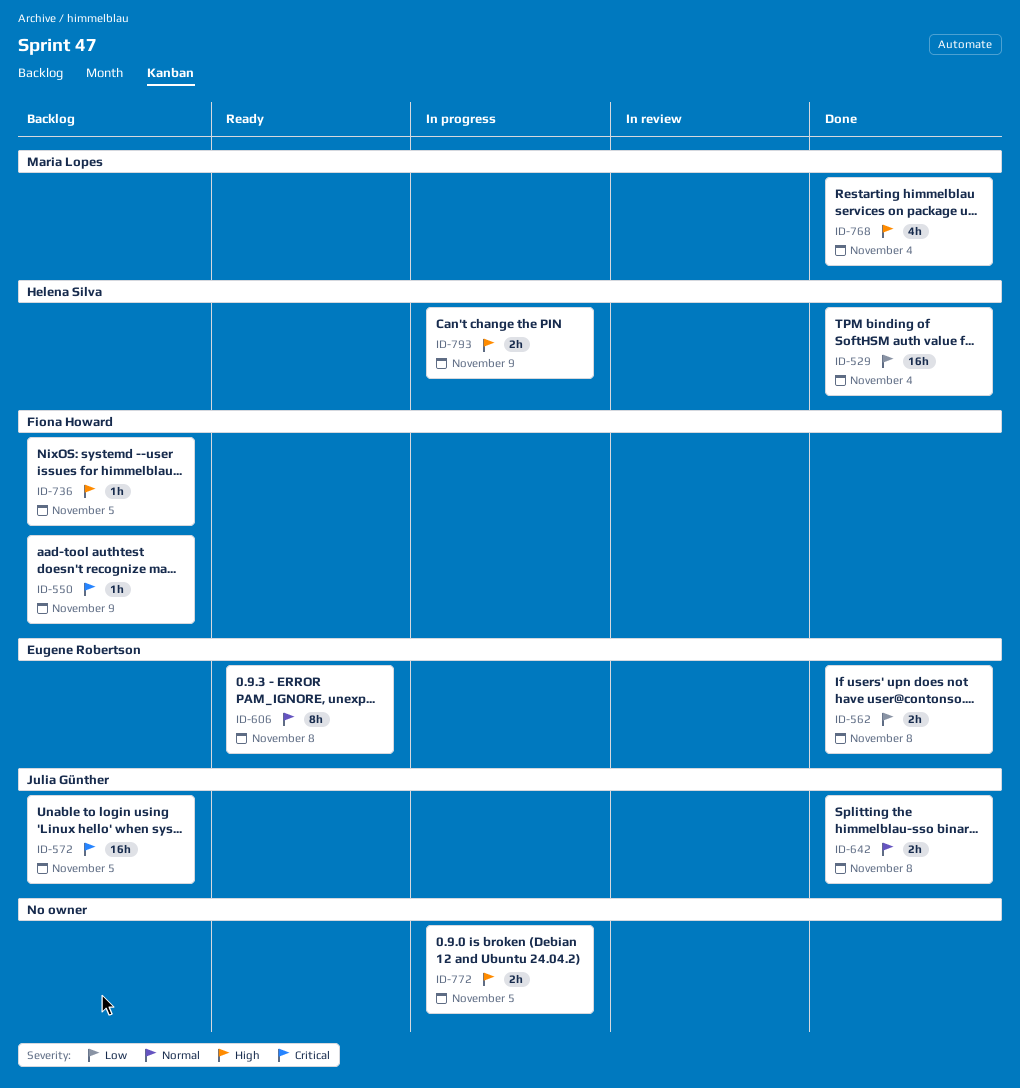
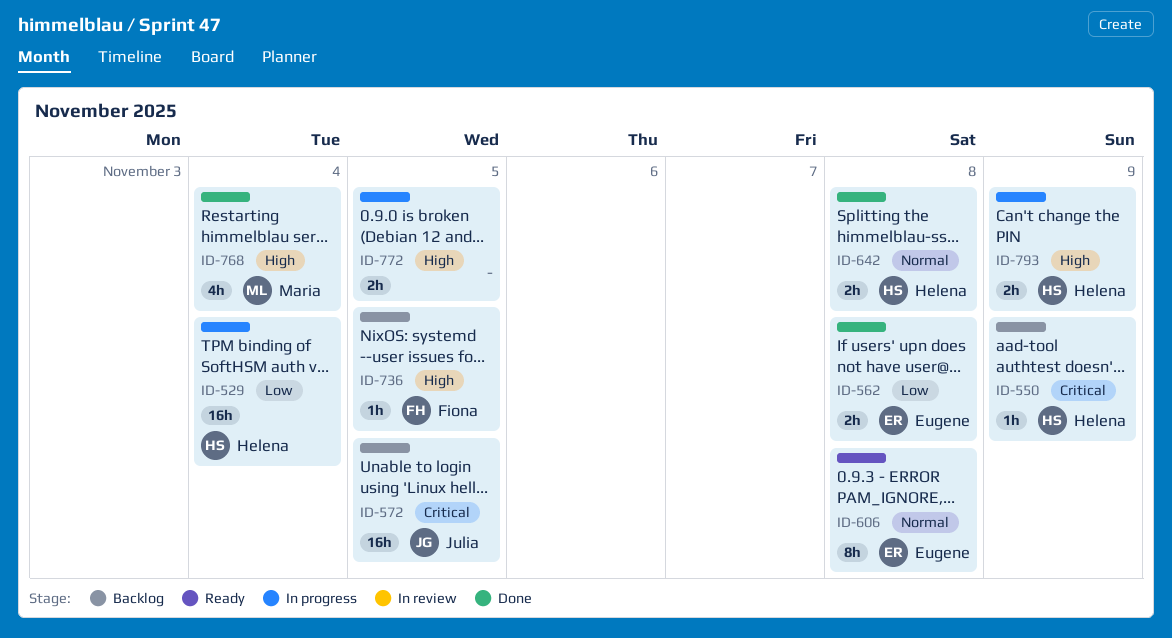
ID-529, status: Done -> In progress
ID-550, owner: Fiona Howard -> Helena Silva
ID-642, owner: Julia Günther -> Helena Silva

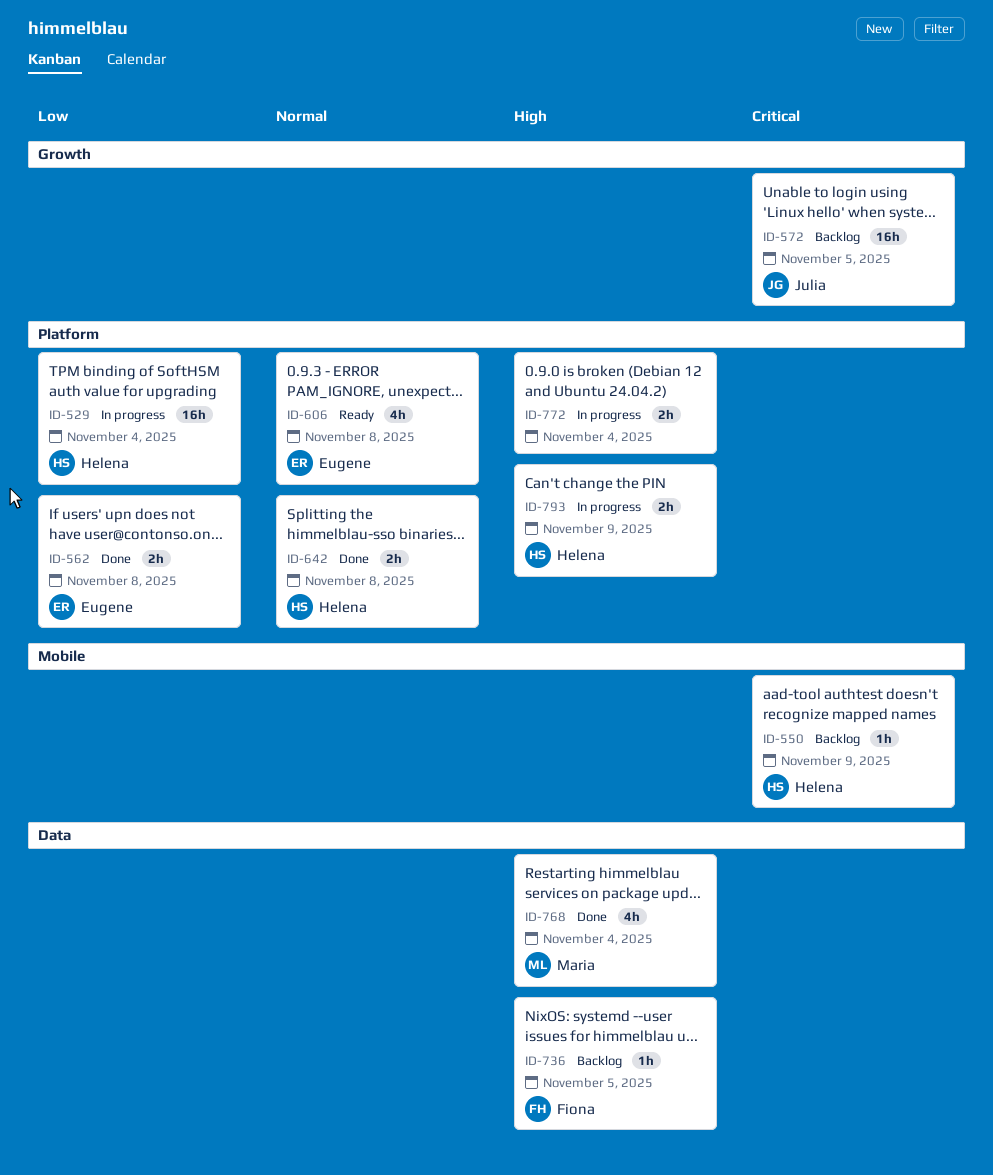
ID-606, estimate: 8h -> 4h
ID-772, due: Nov 5 -> Nov 4

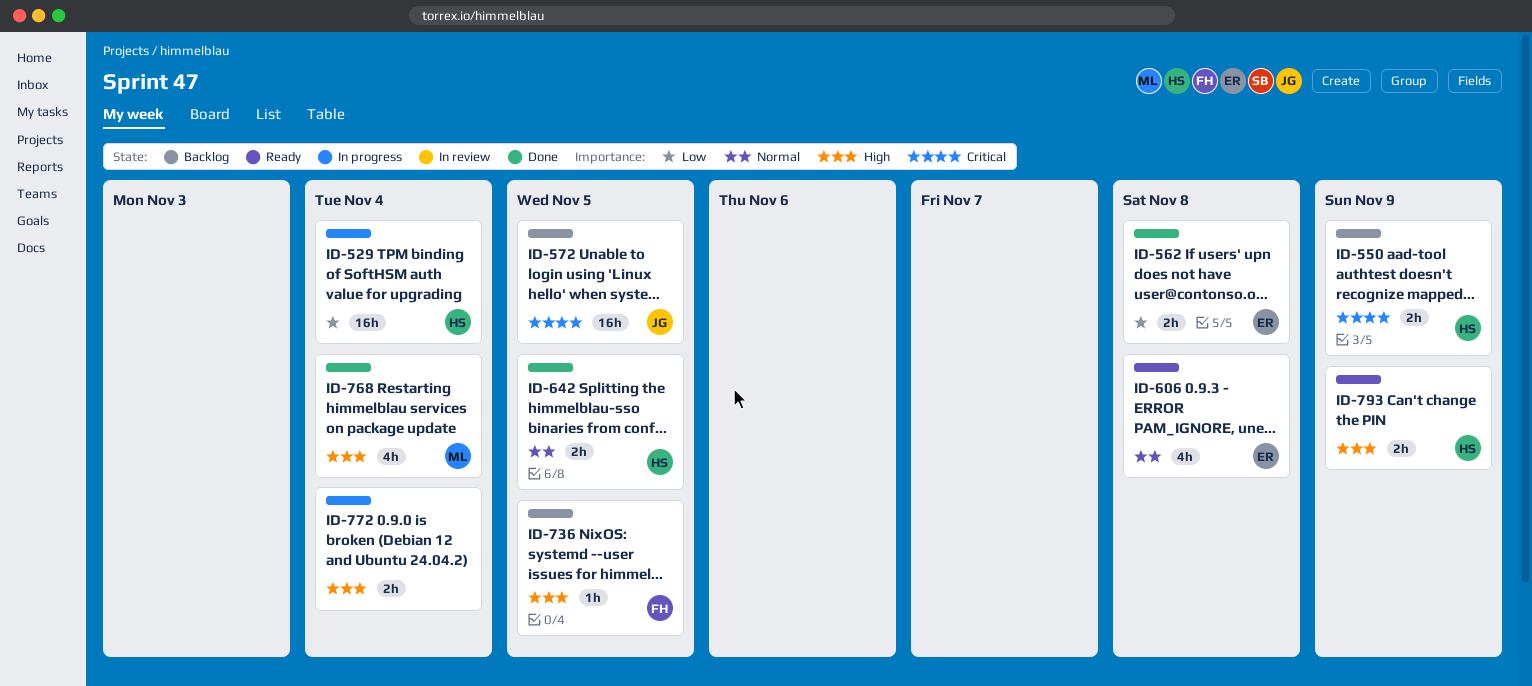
ID-550, estimate: 1h -> 2h
ID-642, due: Nov 8 -> Nov 5
ID-793, status: In progress -> Ready

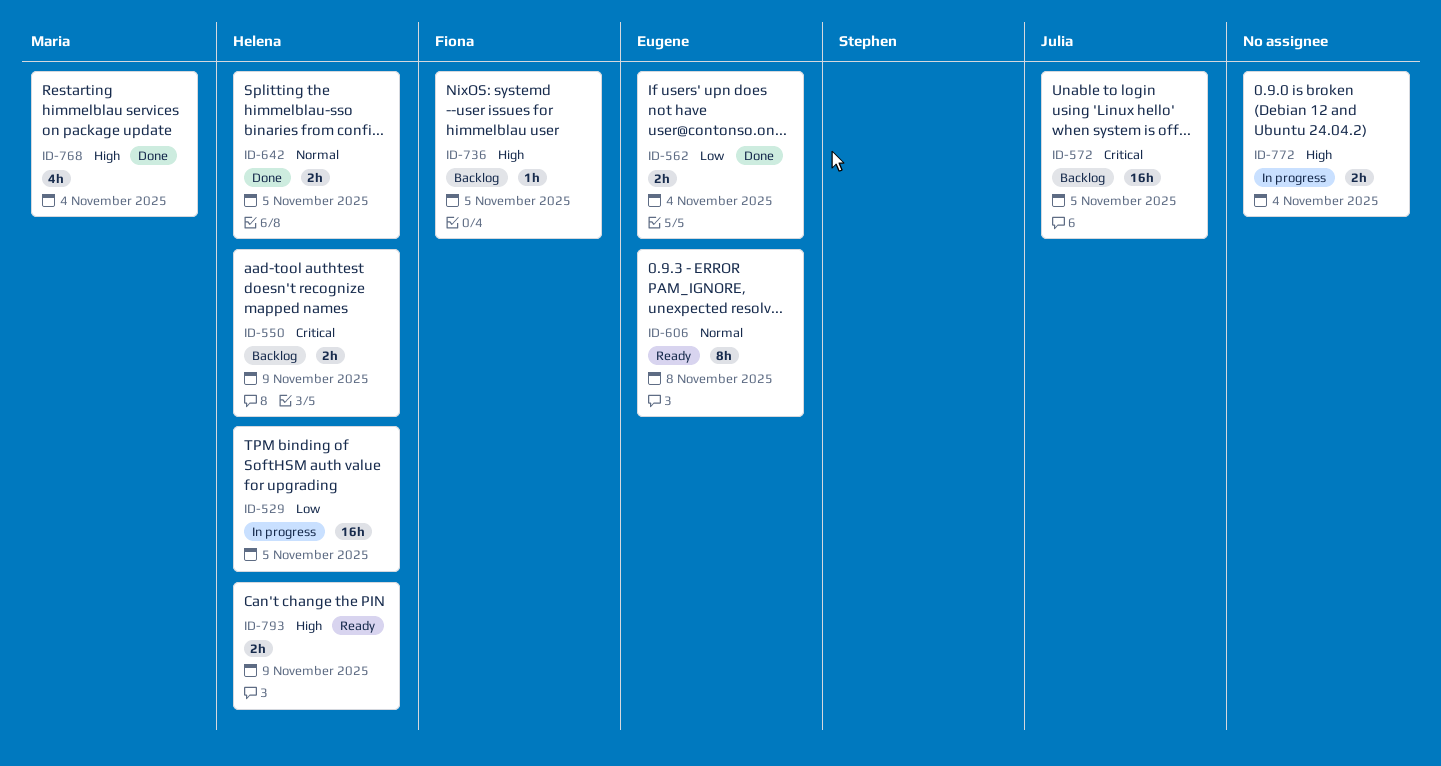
ID-529, due: Nov 4 -> Nov 5
ID-562, due: Nov 8 -> Nov 4
ID-606, estimate: 4h -> 8h

